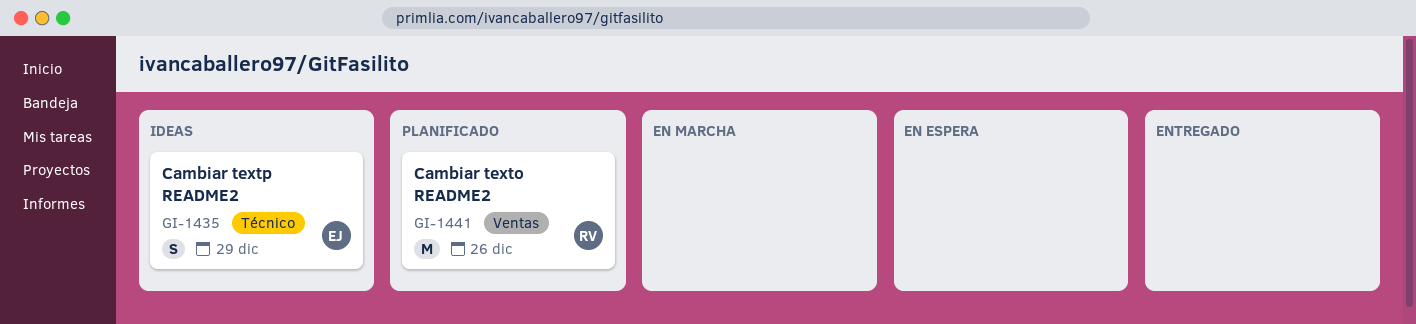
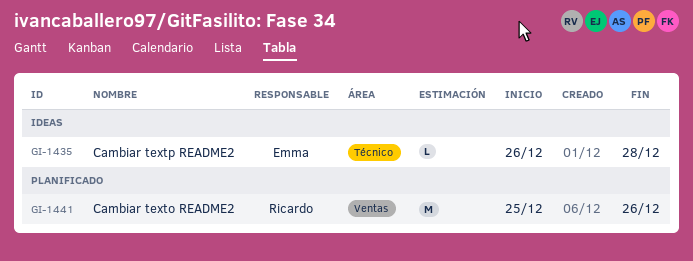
GI-1435, estimate: S -> L
GI-1435, due: Dec 29 -> Dec 28

